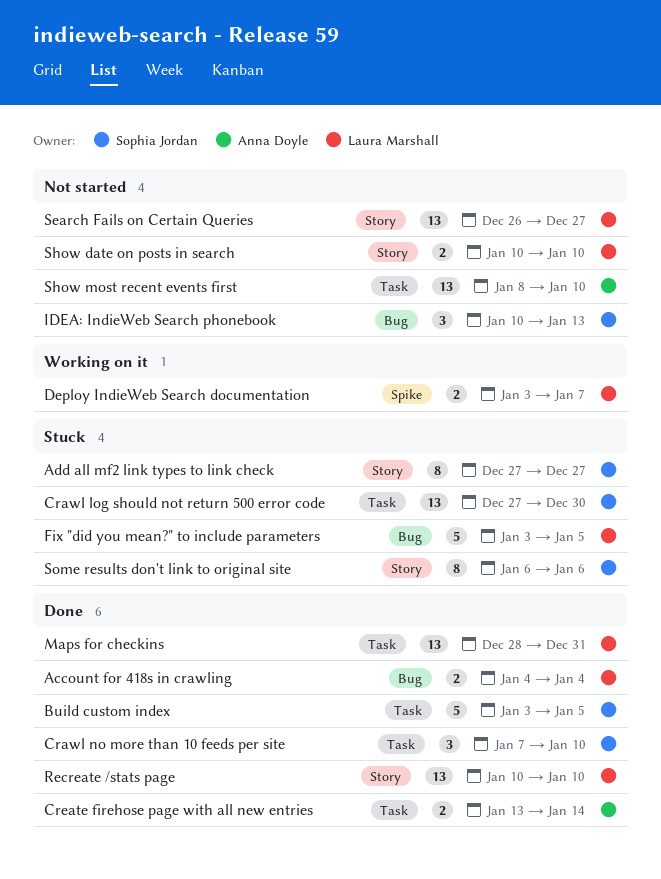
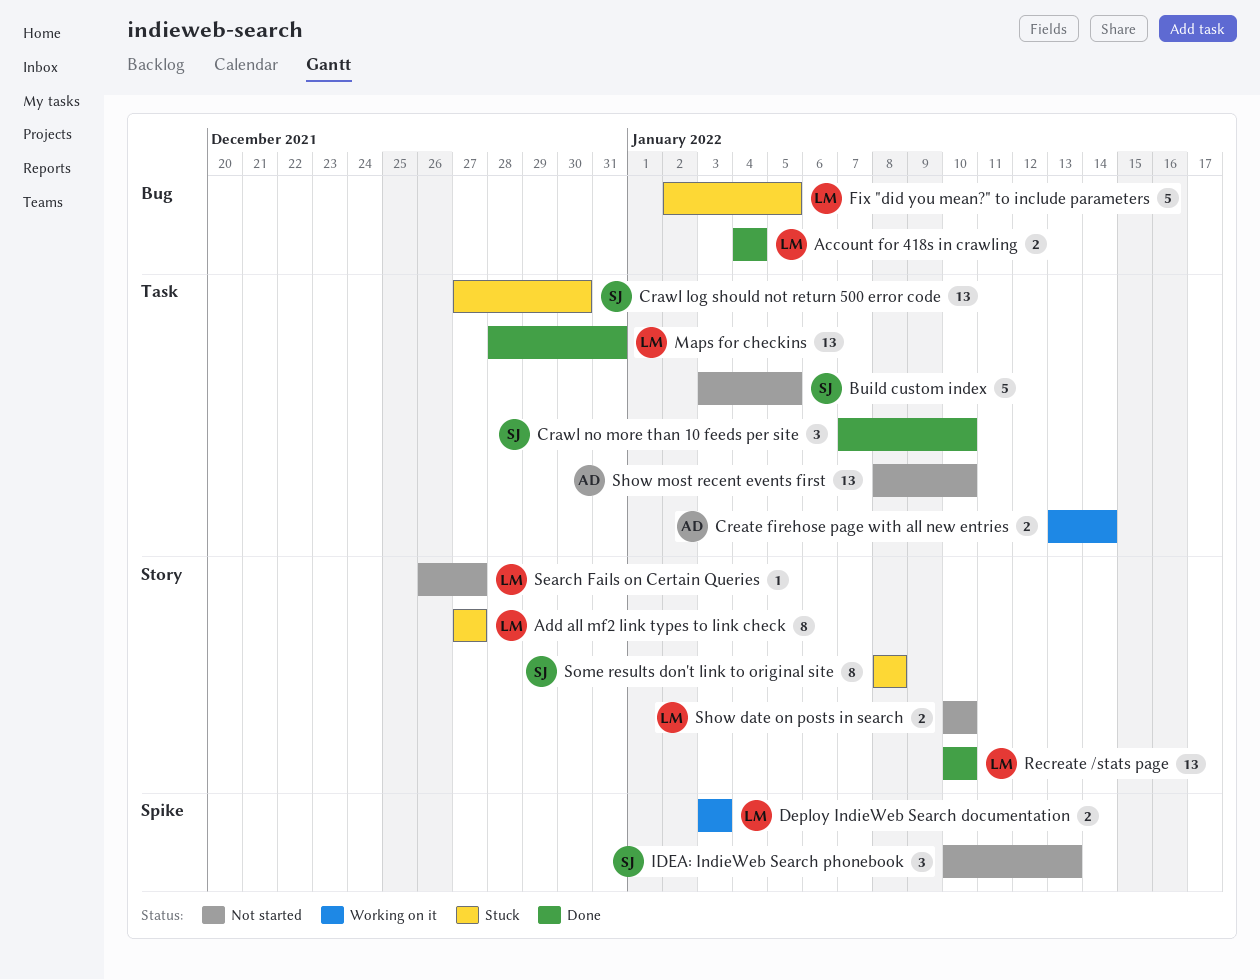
Add all mf2 link types to link check, owner: Sophia Jordan -> Laura Marshall
Build custom index, status: Done -> Not started
Create firehose page with all new entries, status: Done -> Working on it
Deploy IndieWeb Search documentation, due: Jan 7 -> Jan 3
Fix "did you mean?" to include parameters, start: Jan 3 -> Jan 2
IDEA: IndieWeb Search phonebook, label: Bug -> Spike
Search Fails on Certain Queries, estimate: 13 -> 1
Some results don't link to original site, start: Jan 6 -> Jan 8
Some results don't link to original site, due: Jan 6 -> Jan 8

